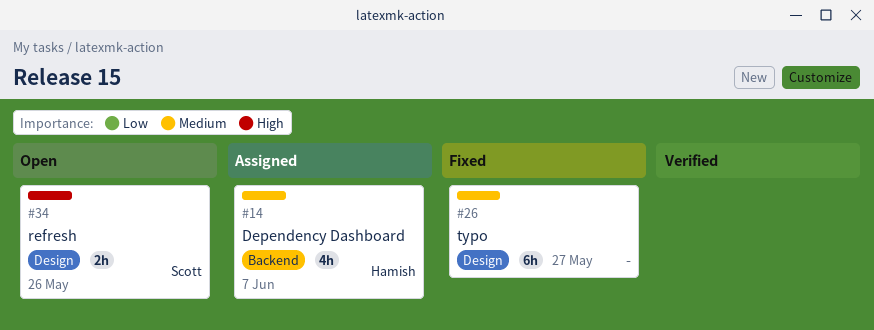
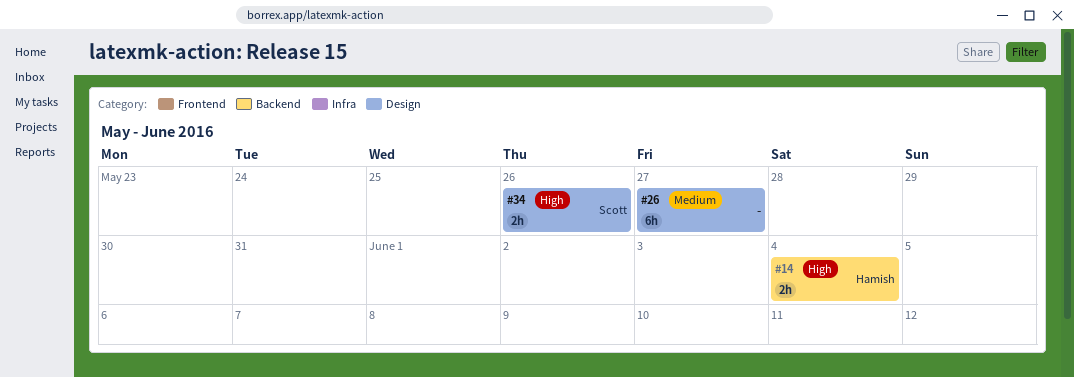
#14, priority: Medium -> High
#14, estimate: 4h -> 2h
#14, due: Jun 7 -> Jun 4

